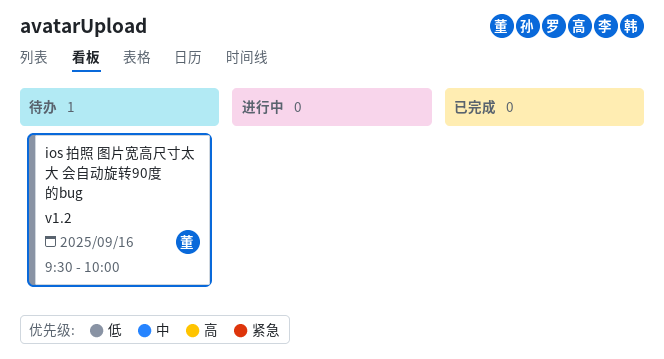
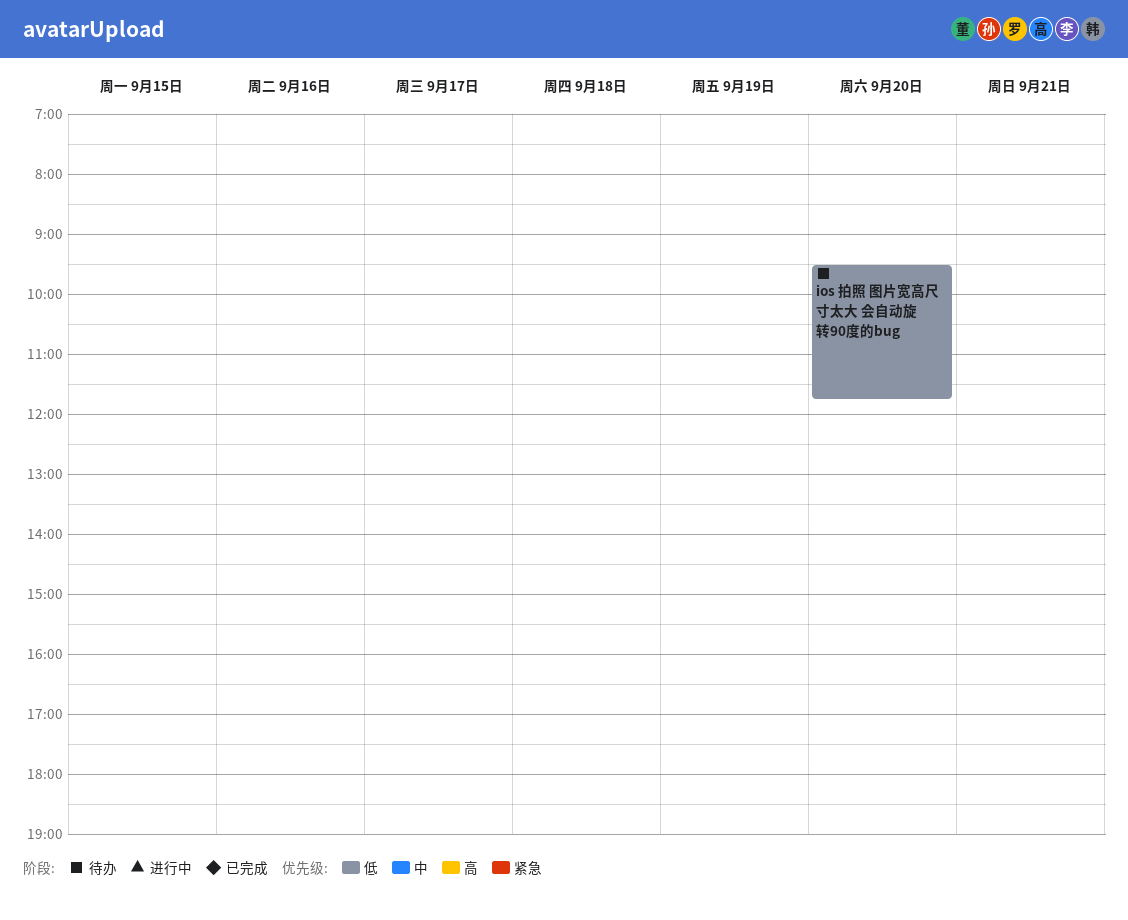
ios 拍照 图片宽高尺寸太大 会自动旋转90度的bug, day: Sep 16 -> Sep 20
ios 拍照 图片宽高尺寸太大 会自动旋转90度的bug, ends: 10:00 -> 11:45

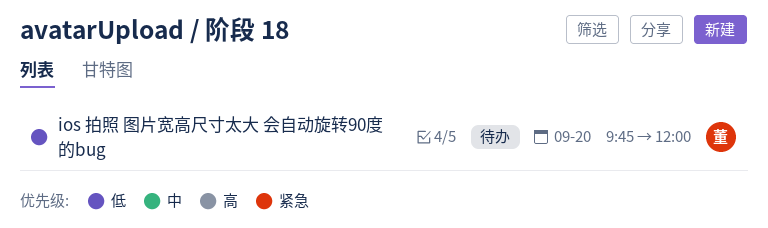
ios 拍照 图片宽高尺寸太大 会自动旋转90度的bug, begins: 09:30 -> 09:45
ios 拍照 图片宽高尺寸太大 会自动旋转90度的bug, ends: 11:45 -> 12:00

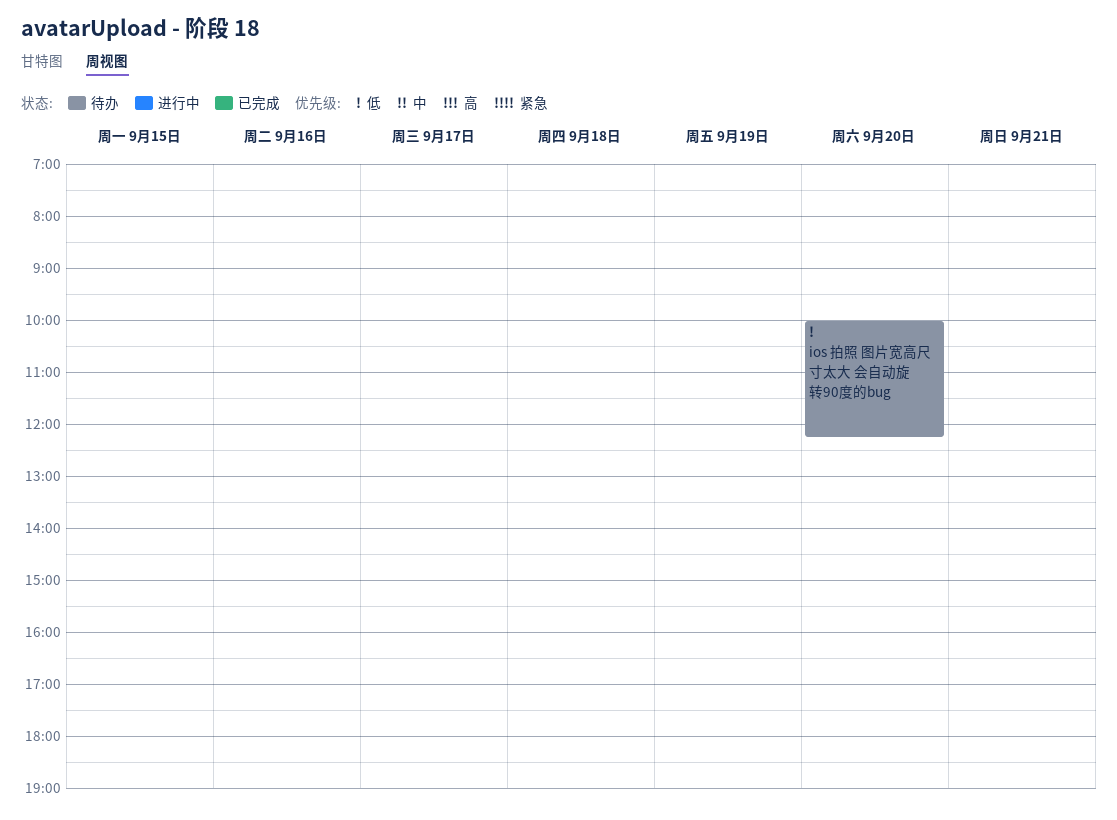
ios 拍照 图片宽高尺寸太大 会自动旋转90度的bug, begins: 09:45 -> 10:00
ios 拍照 图片宽高尺寸太大 会自动旋转90度的bug, ends: 12:00 -> 12:15

